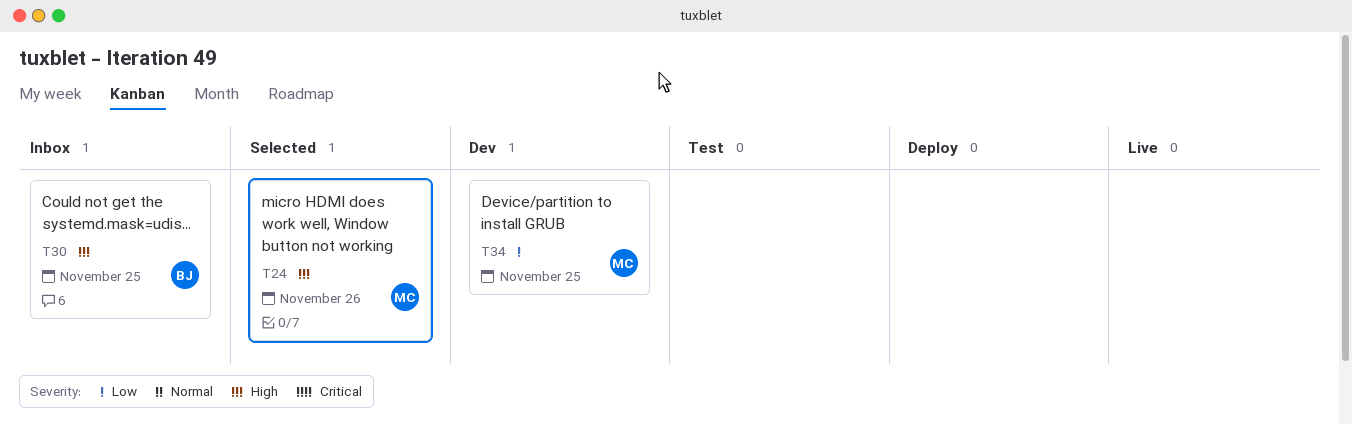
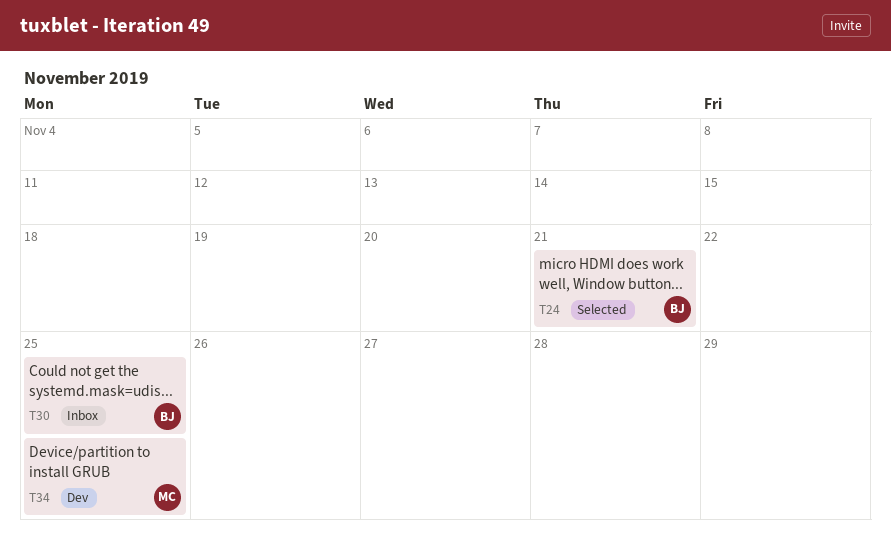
T24, owner: MC -> BJ
T24, due: Nov 26 -> Nov 21

